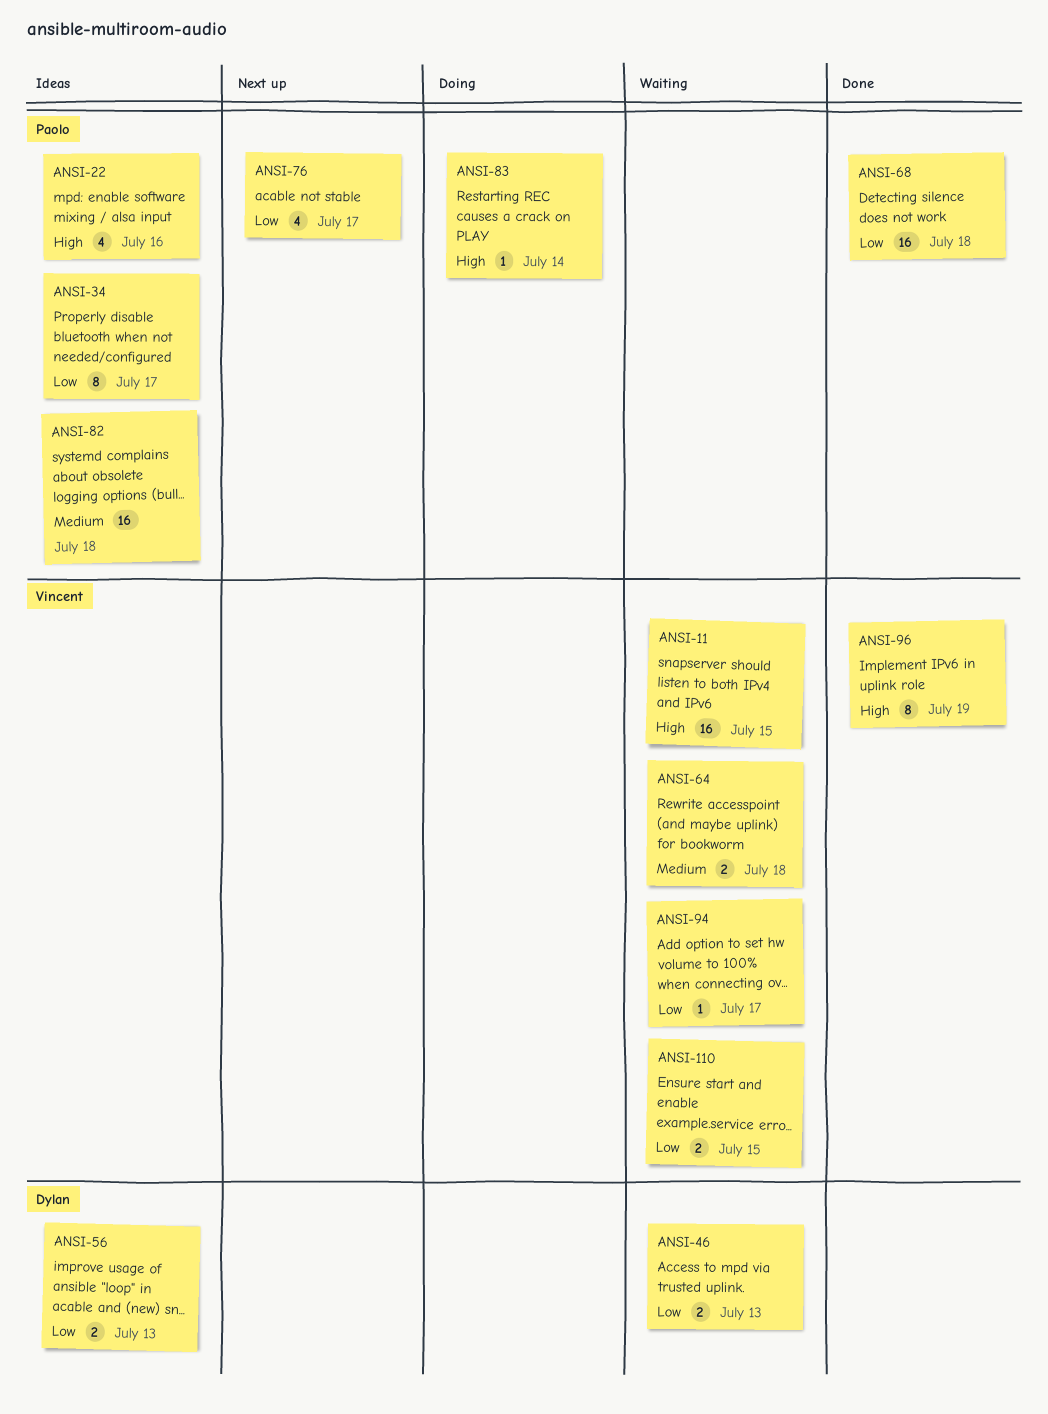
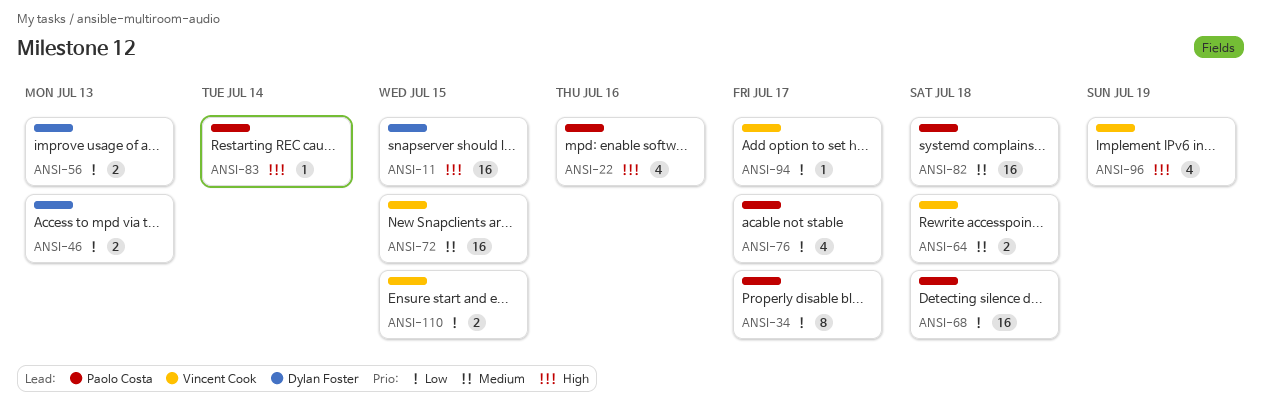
ANSI-11, owner: Vincent Cook -> Dylan Foster
ANSI-72: none -> present
ANSI-96, estimate: 8 -> 4

